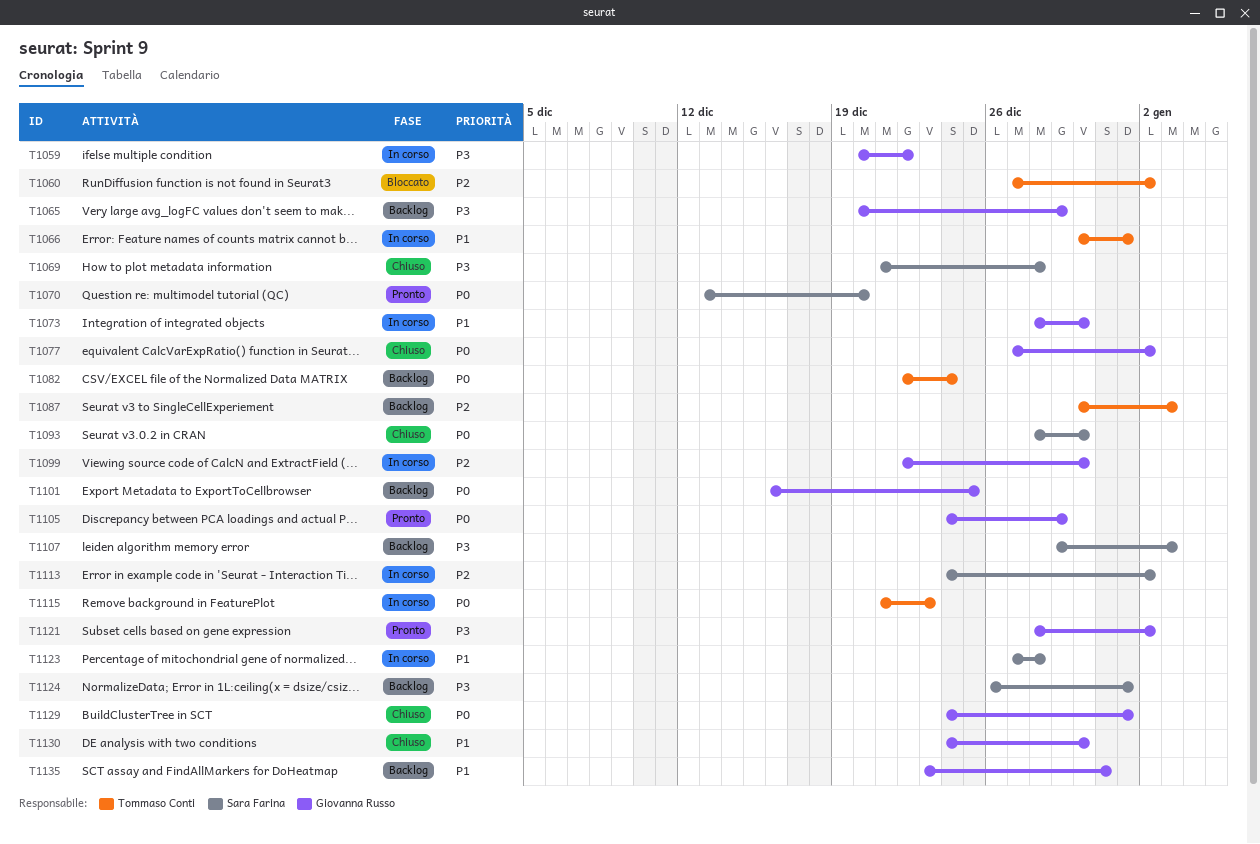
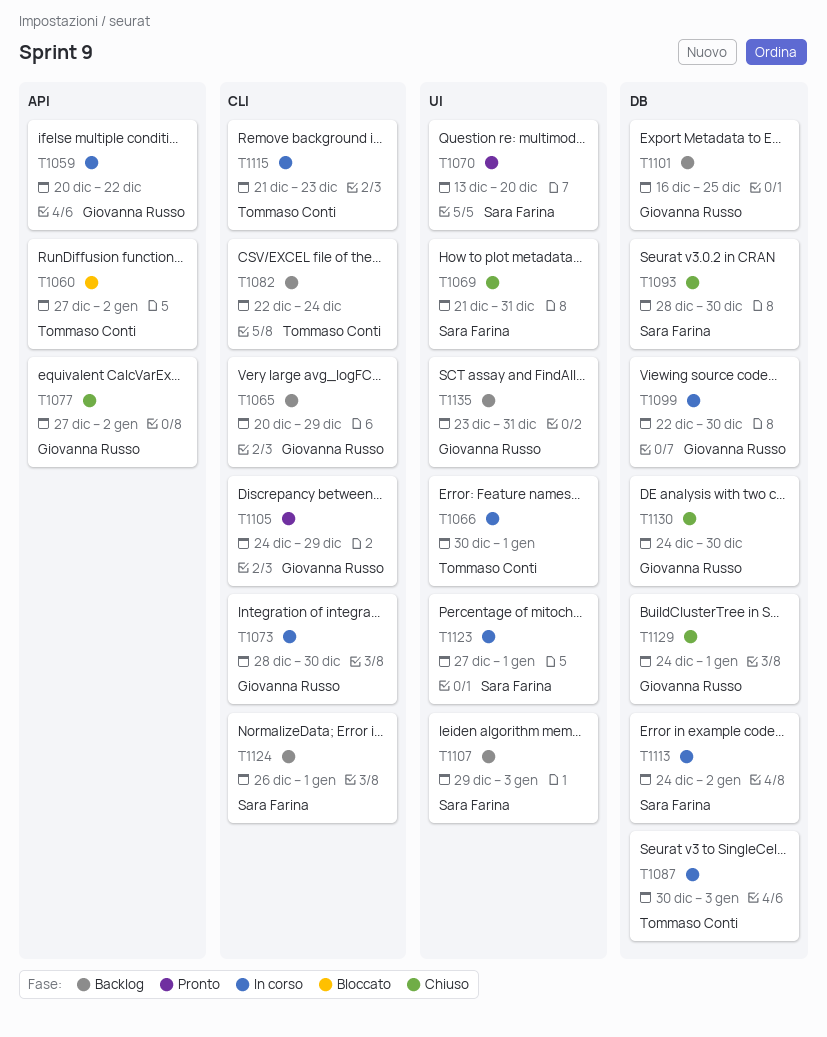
T1069, due: Dec 28 -> Dec 31
T1087, status: Backlog -> In corso
T1121: present -> none
T1123, due: Dec 28 -> Jan 1

